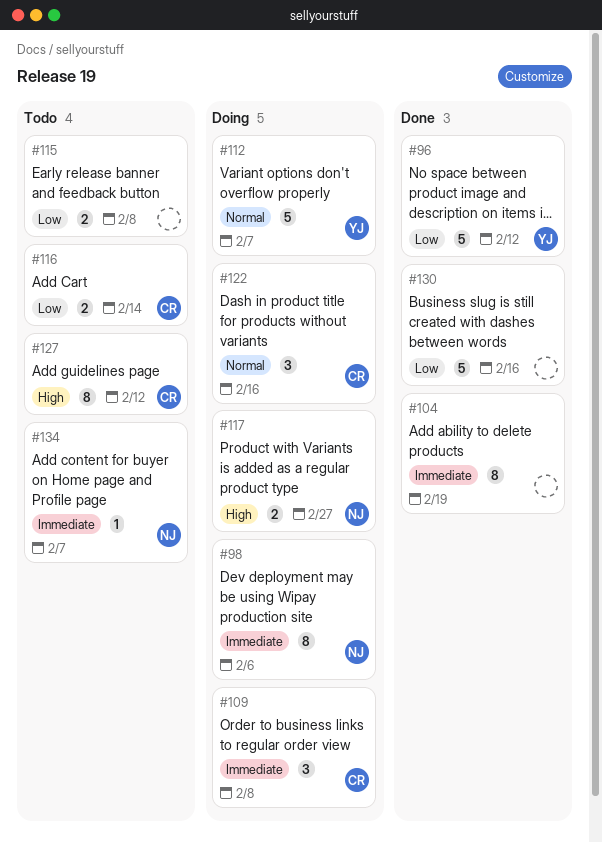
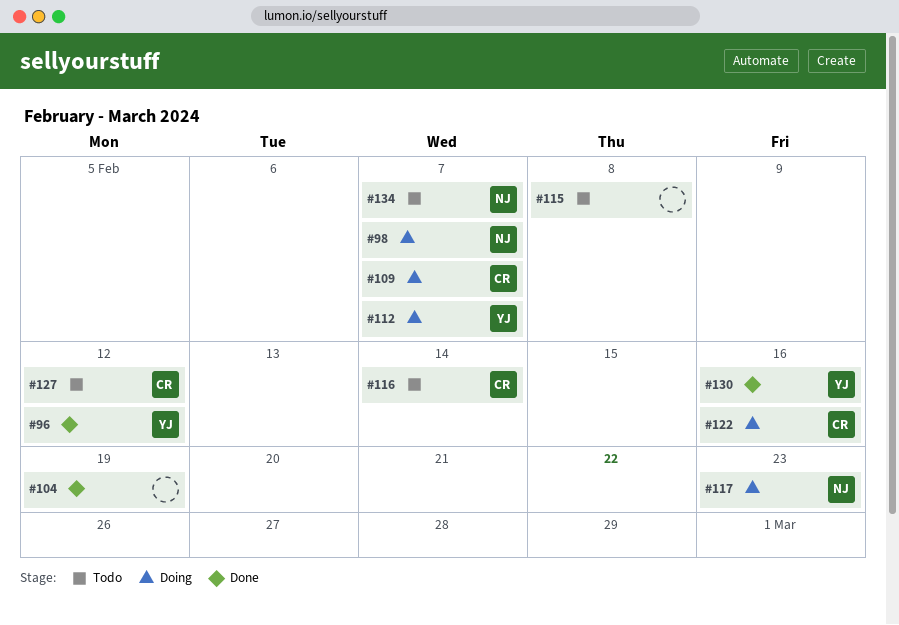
#98, due: Feb 6 -> Feb 7
#109, due: Feb 8 -> Feb 7
#117, due: Feb 27 -> Feb 23
#130, owner: none -> YJ

